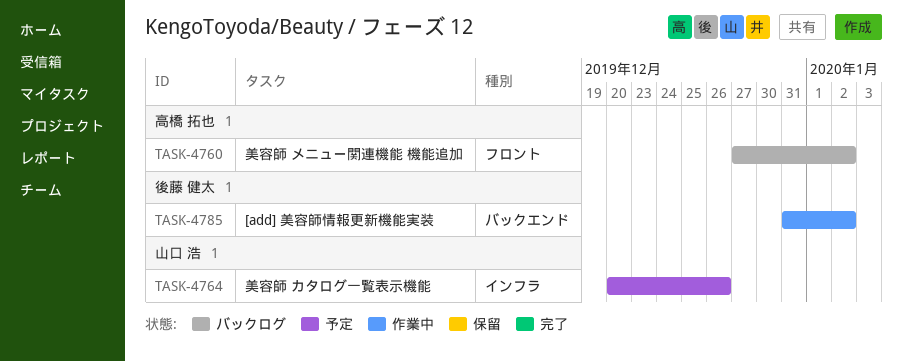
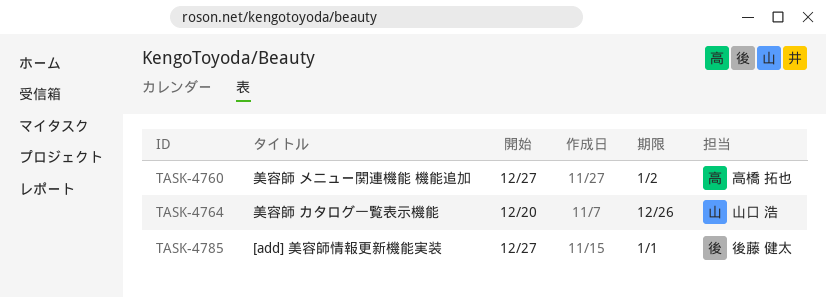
TASK-4785, start: Dec 31 -> Dec 27
TASK-4785, due: Jan 2 -> Jan 1

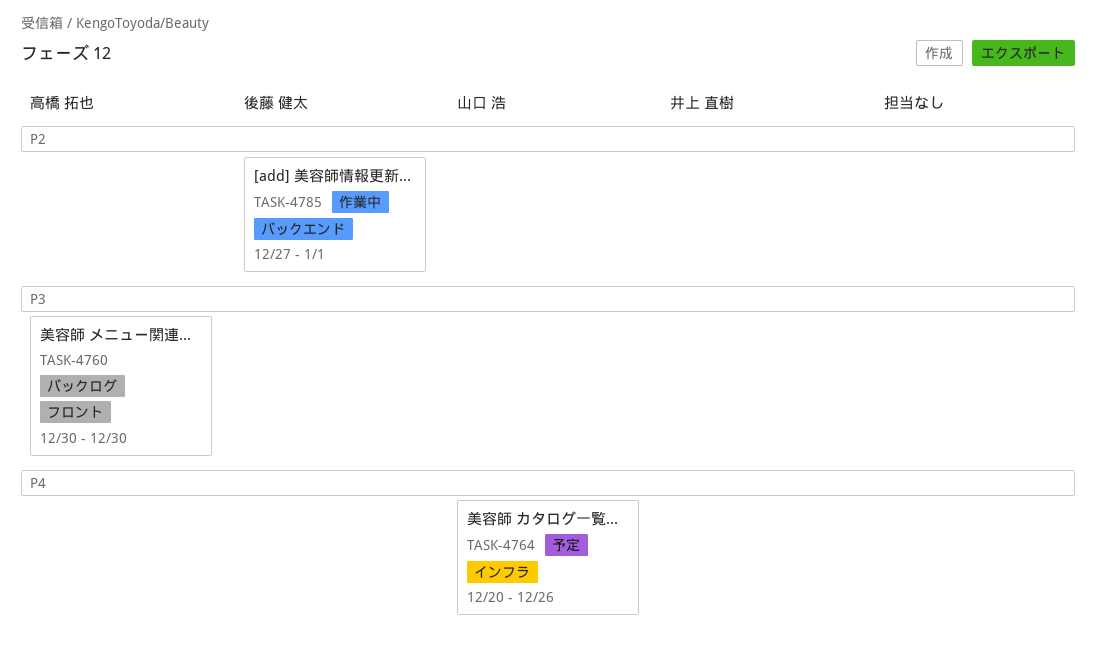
TASK-4760, start: Dec 27 -> Dec 30
TASK-4760, due: Jan 2 -> Dec 30

